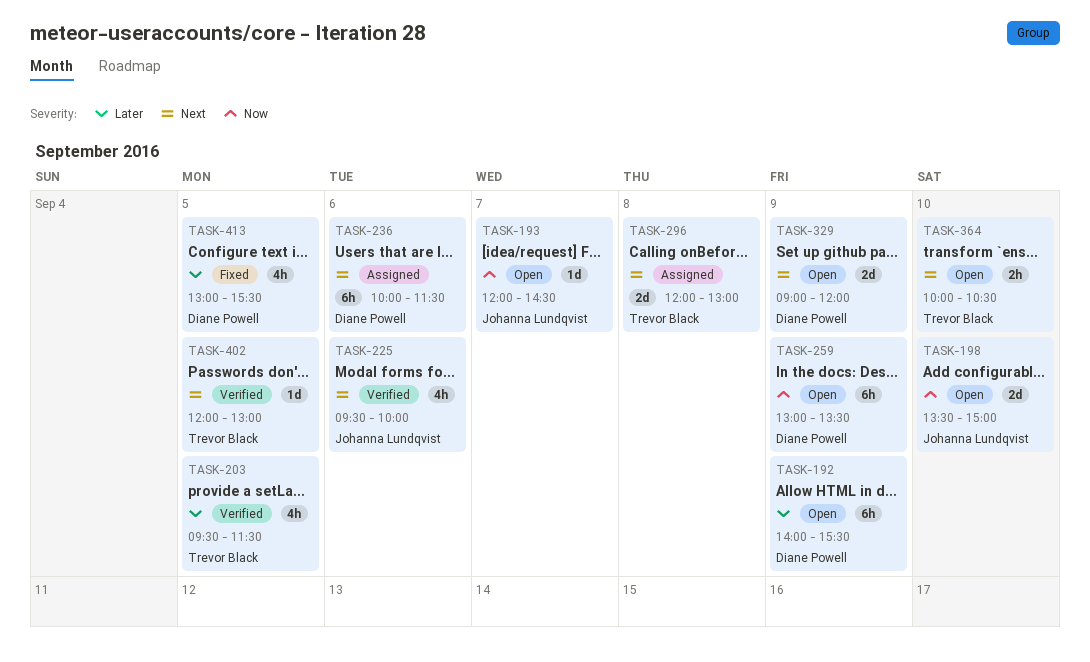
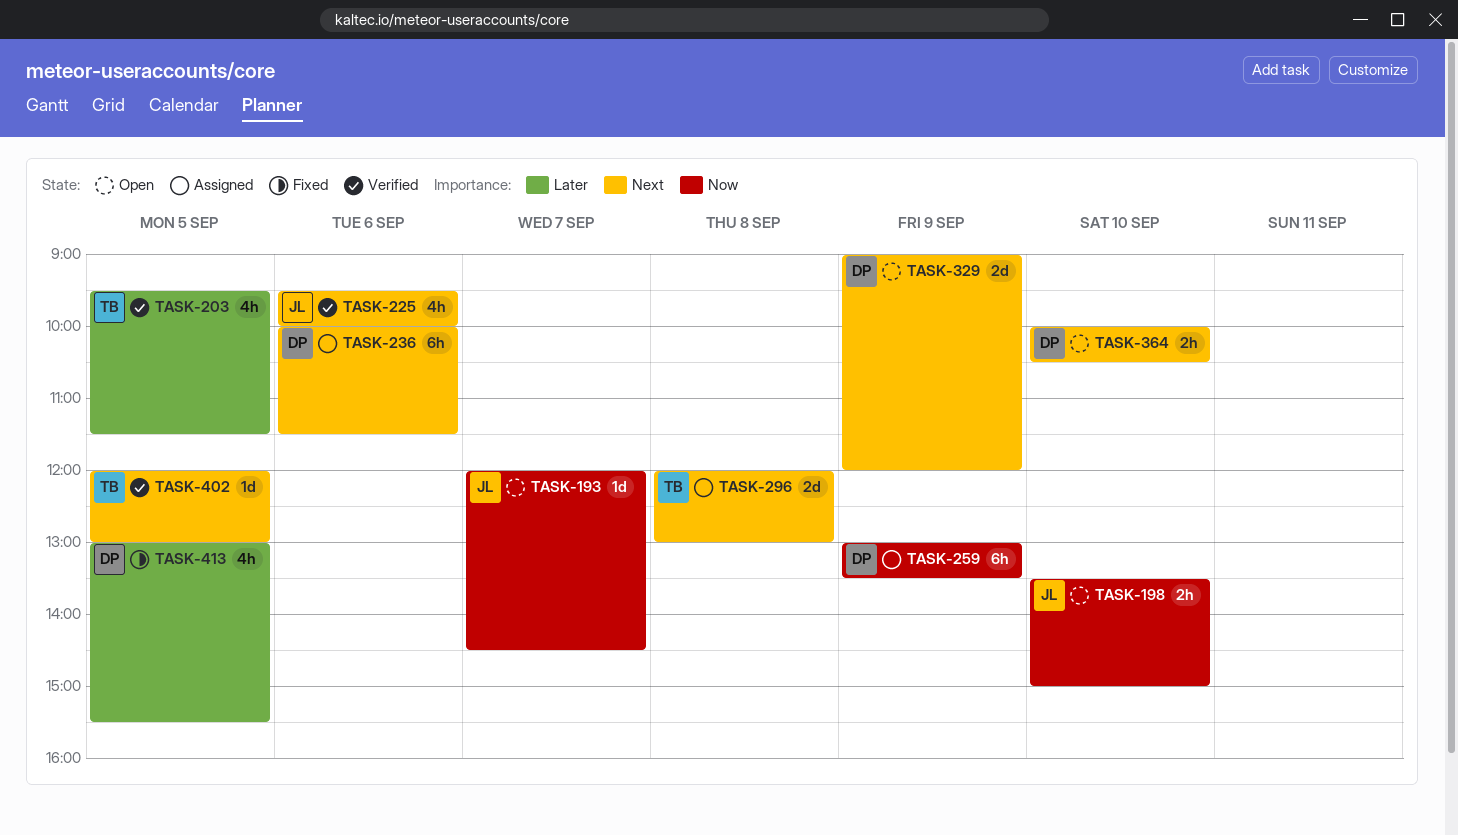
TASK-192: present -> none
TASK-198, estimate: 2d -> 2h
TASK-259, status: Open -> Assigned
TASK-364, owner: Trevor Black -> Diane Powell

